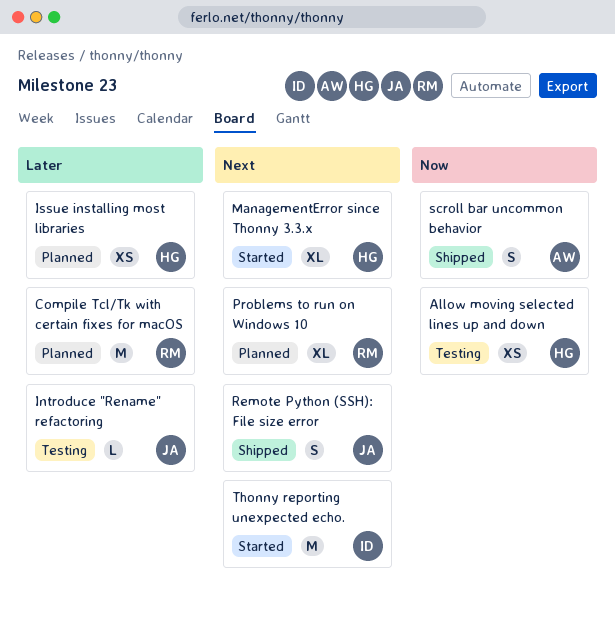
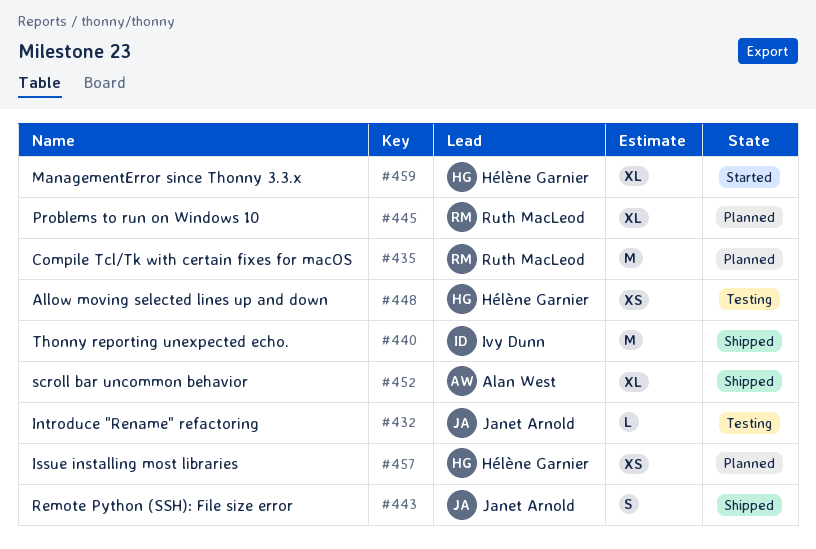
scroll bar uncommon behavior, estimate: S -> XL
Thonny reporting unexpected echo., status: Started -> Shipped

